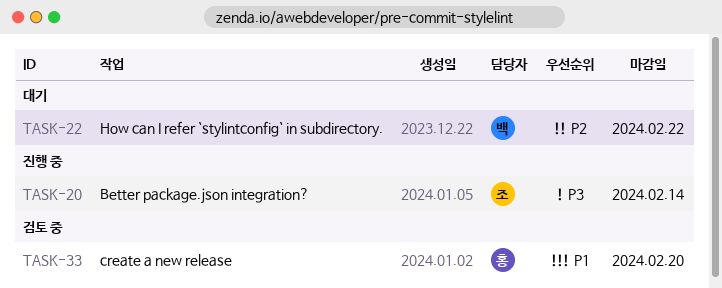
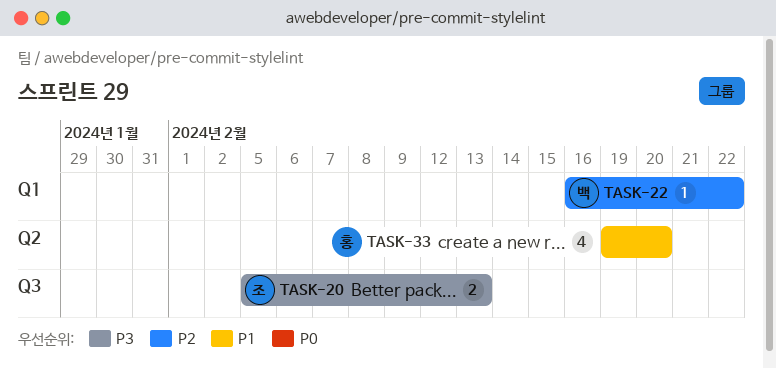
TASK-20, due: Feb 14 -> Feb 13

